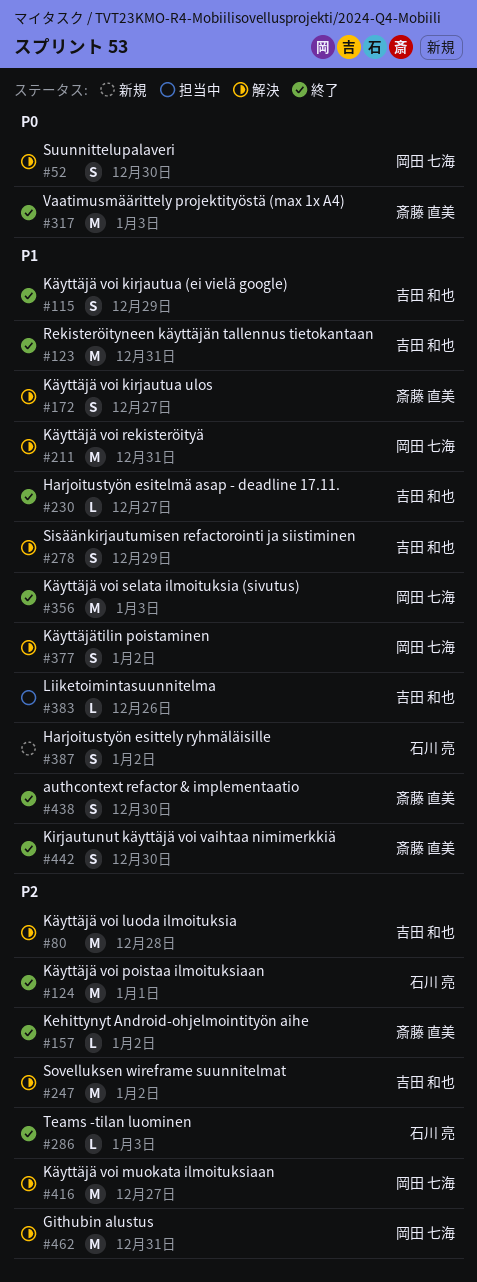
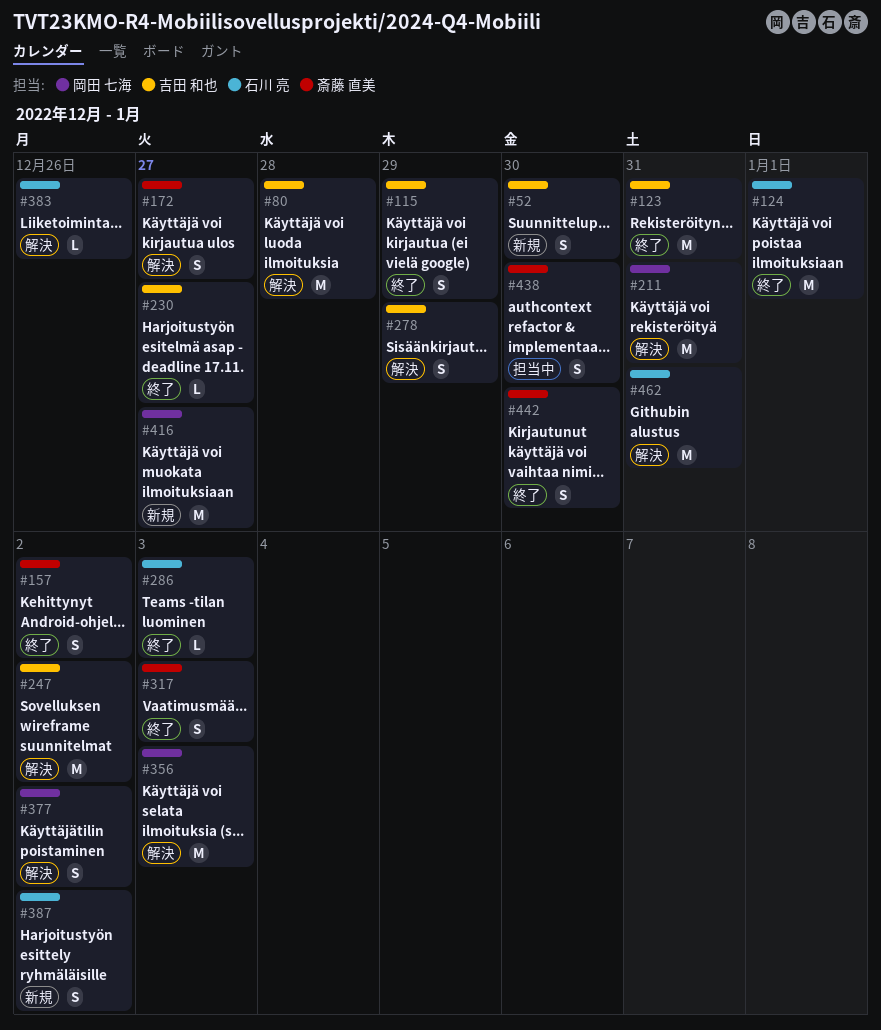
#52, status: 解決 -> 新規
#52, owner: 岡田 七海 -> 吉田 和也
#157, estimate: L -> S
#317, estimate: M -> S
#356, status: 終了 -> 解決
#383, status: 担当中 -> 解決
#383, owner: 吉田 和也 -> 石川 亮
#416, status: 解決 -> 新規
#438, status: 終了 -> 担当中
#462, owner: 岡田 七海 -> 石川 亮

